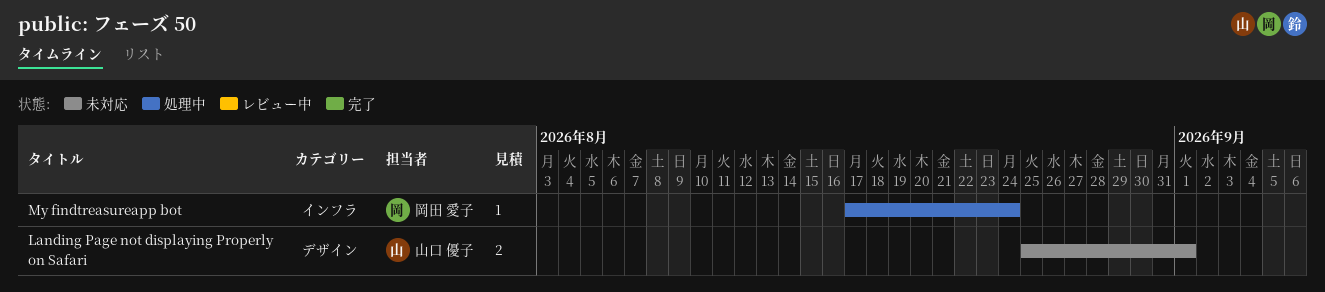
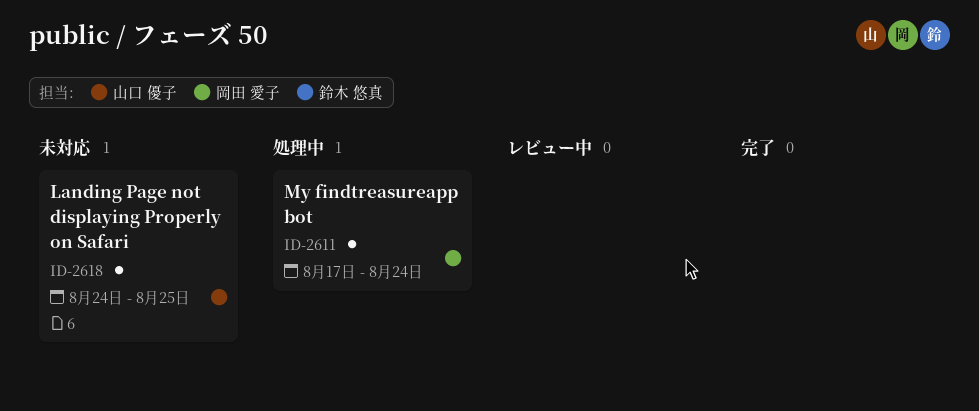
Landing Page not displaying Properly on Safari, estimate: 2 -> 1
Landing Page not displaying Properly on Safari, start: Aug 25 -> Aug 24
Landing Page not displaying Properly on Safari, due: Sep 1 -> Aug 25

